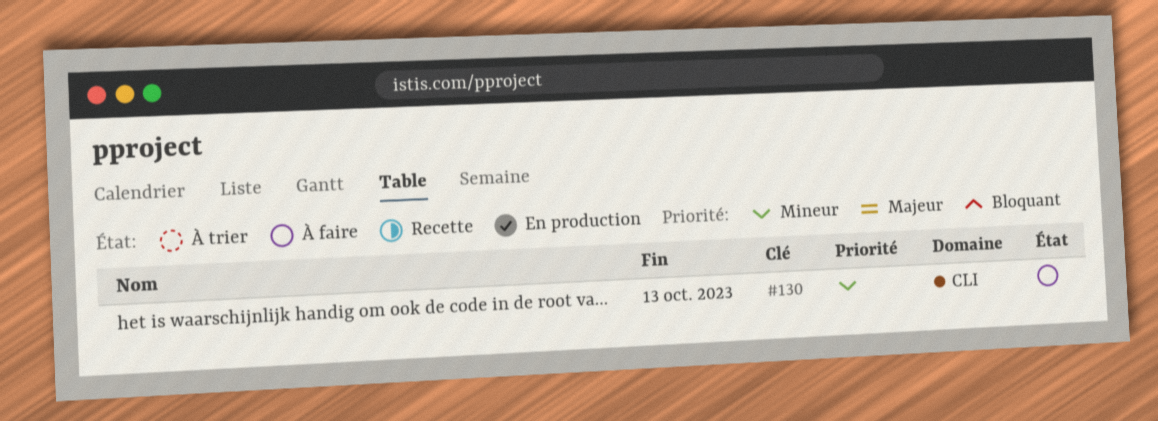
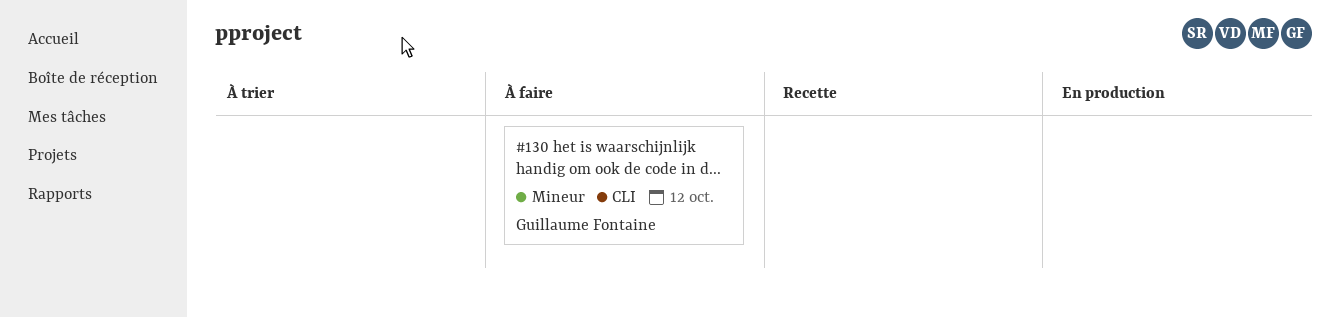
#130, due: Oct 13 -> Oct 12

